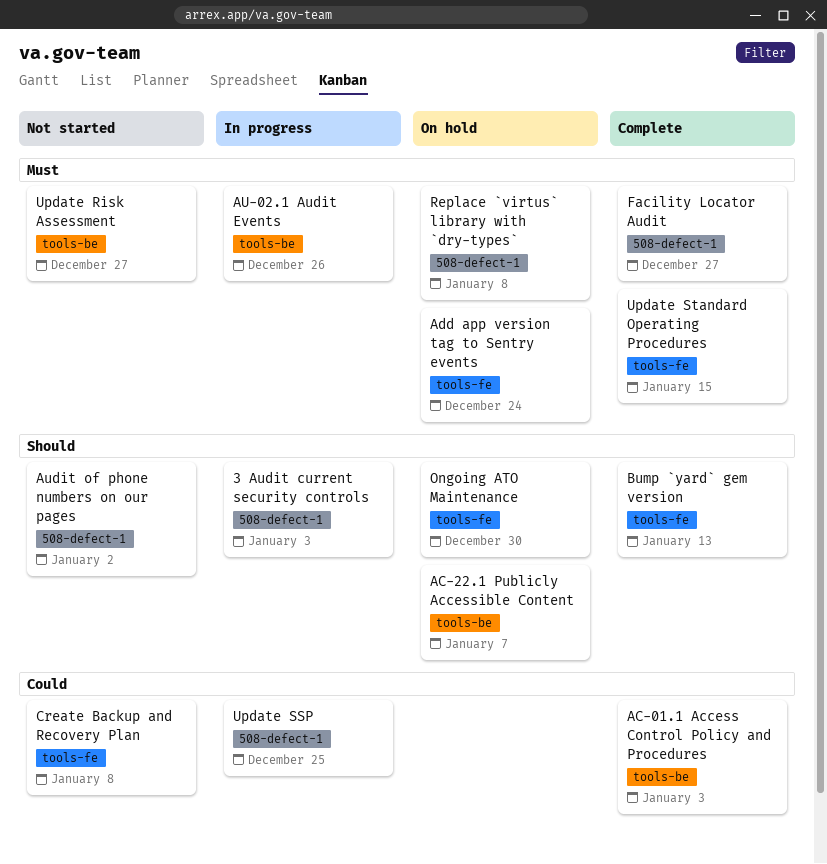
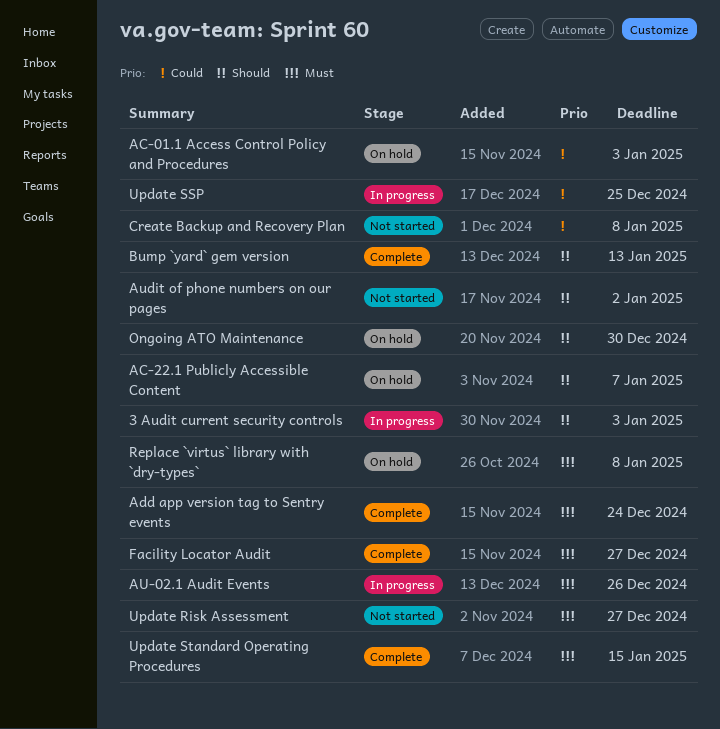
AC-01.1 Access Control Policy and Procedures, status: Complete -> On hold
Add app version tag to Sentry events, status: On hold -> Complete

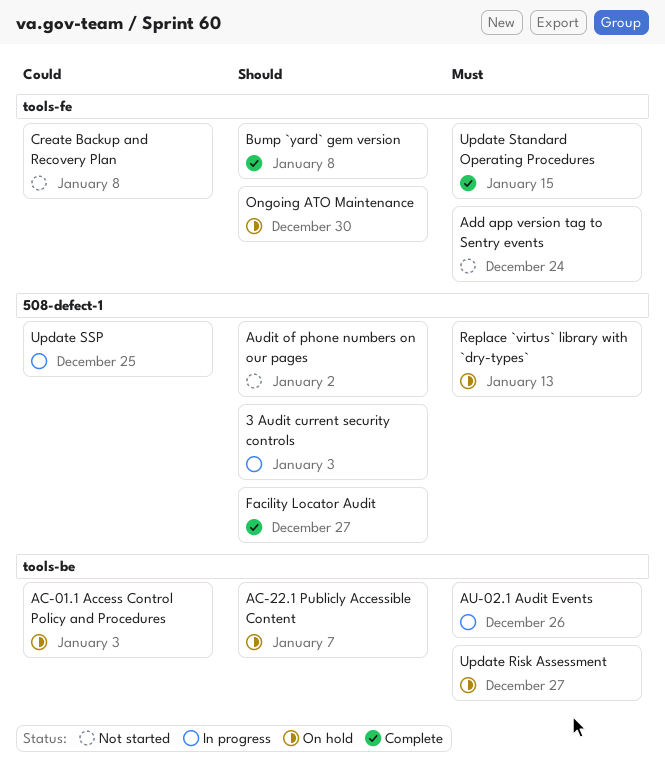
Add app version tag to Sentry events, status: Complete -> Not started
Bump `yard` gem version, due: Jan 13 -> Jan 8
Facility Locator Audit, priority: Must -> Should
Replace `virtus` library with `dry-types`, due: Jan 8 -> Jan 13
Update Risk Assessment, status: Not started -> On hold

